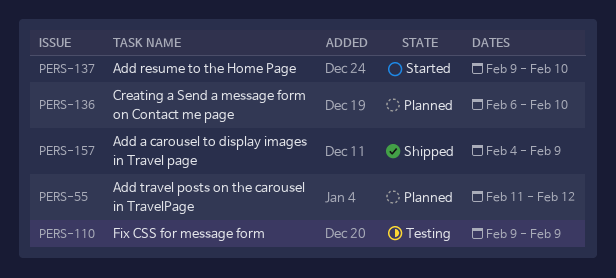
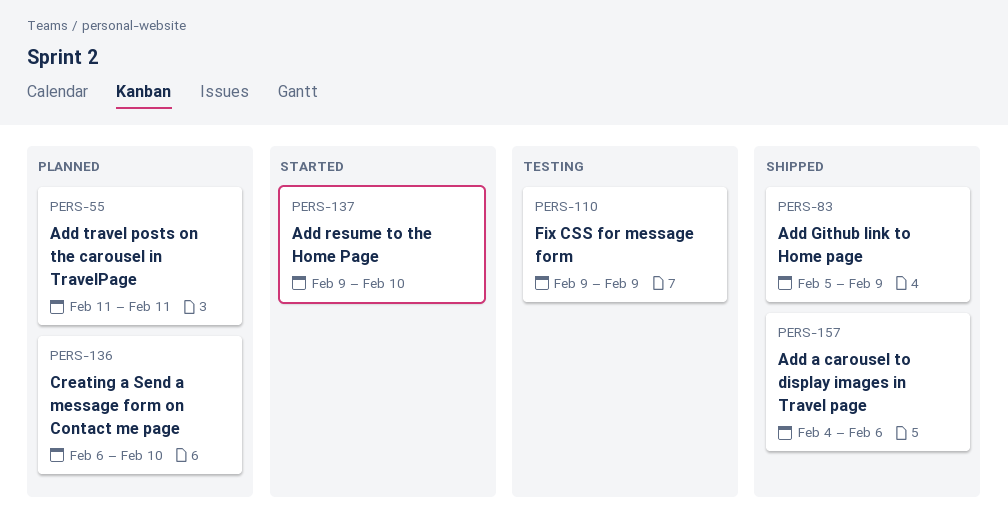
PERS-55, due: Feb 12 -> Feb 11
PERS-83: none -> present
PERS-157, due: Feb 9 -> Feb 6

